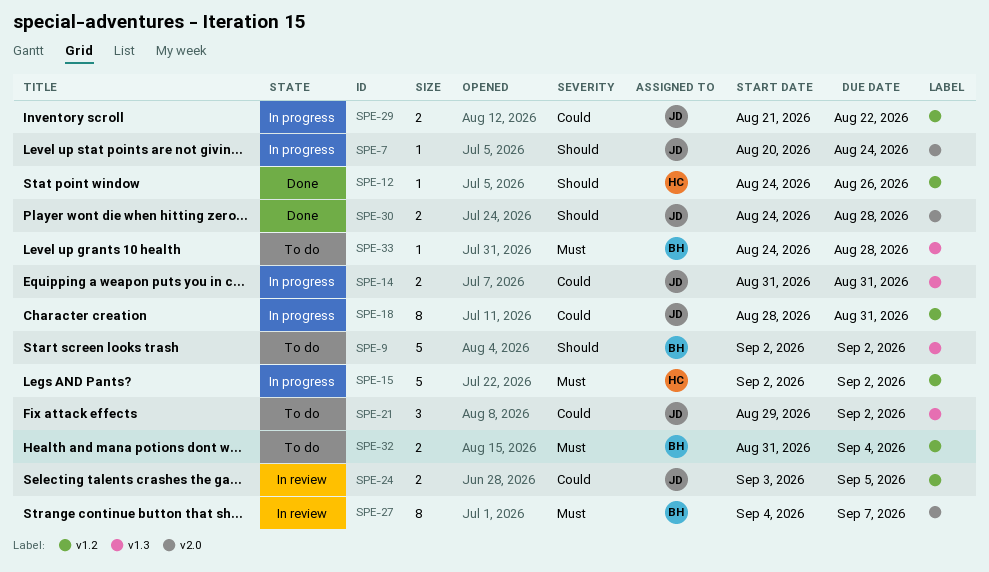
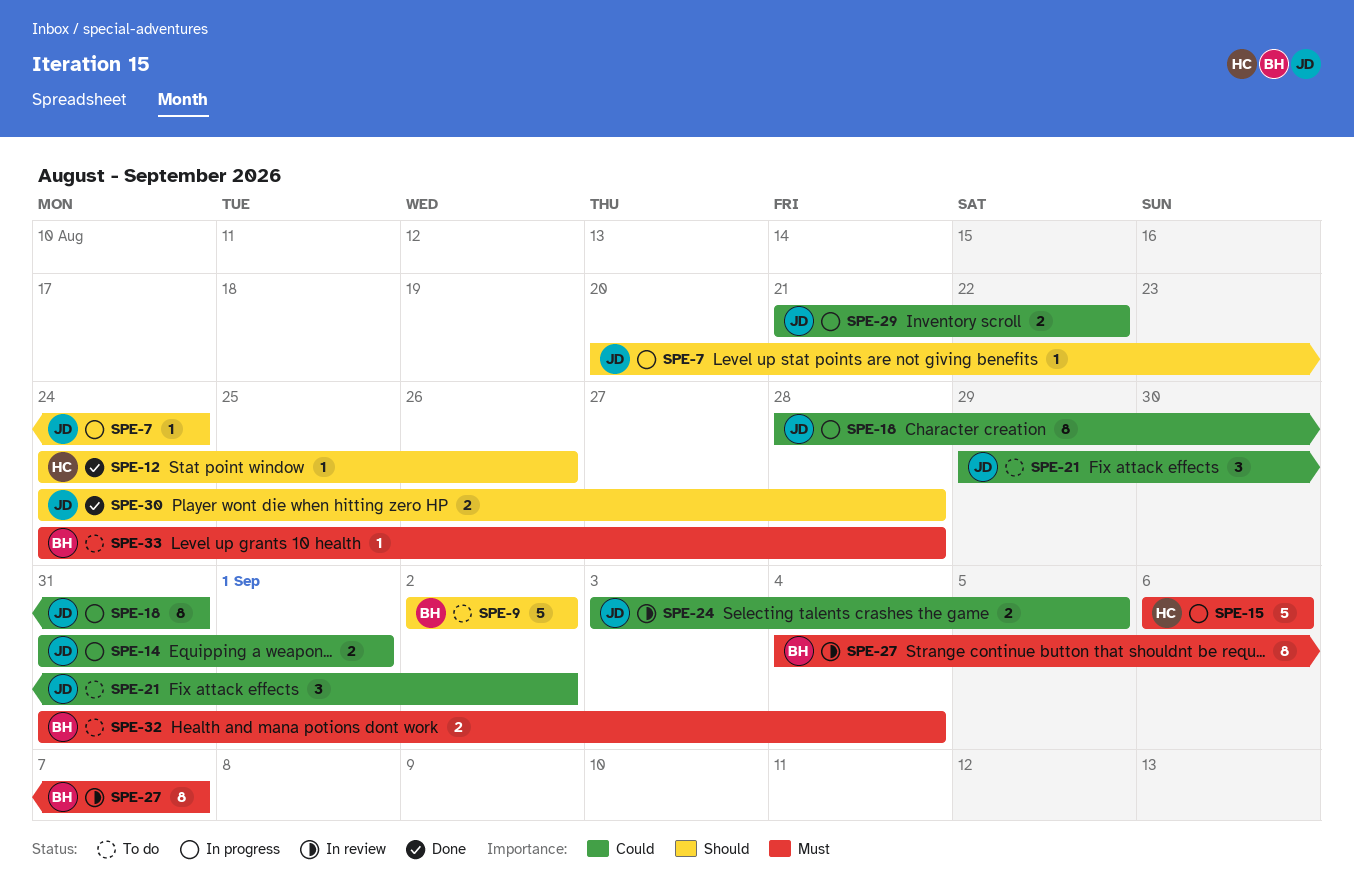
SPE-14, due: Aug 31 -> Sep 1
SPE-15, start: Sep 2 -> Sep 6
SPE-15, due: Sep 2 -> Sep 6

